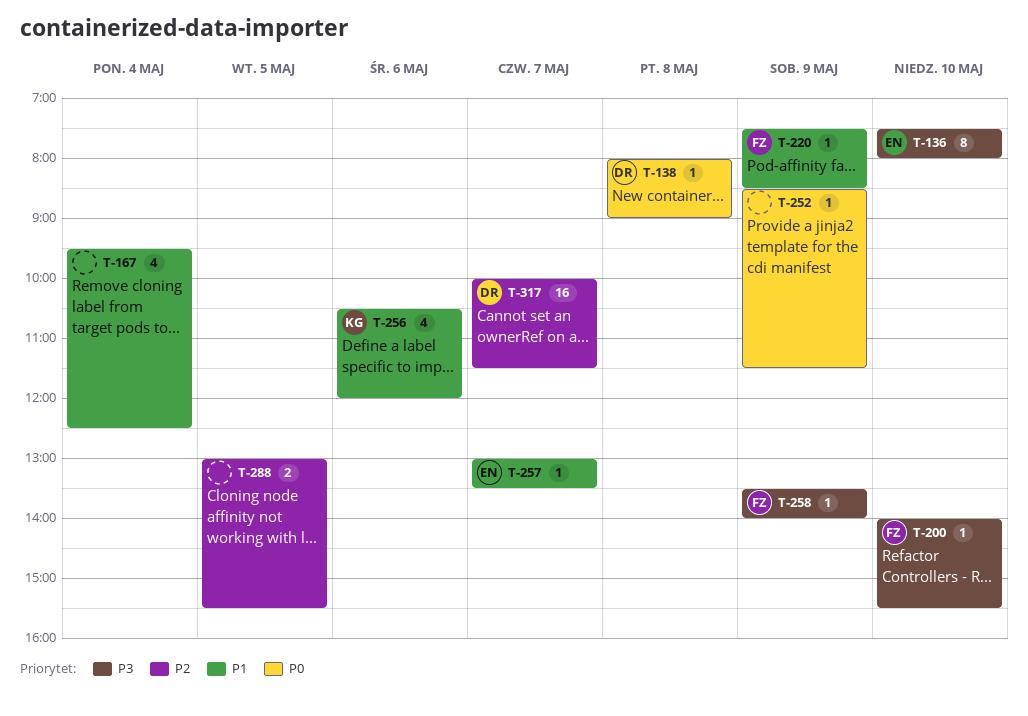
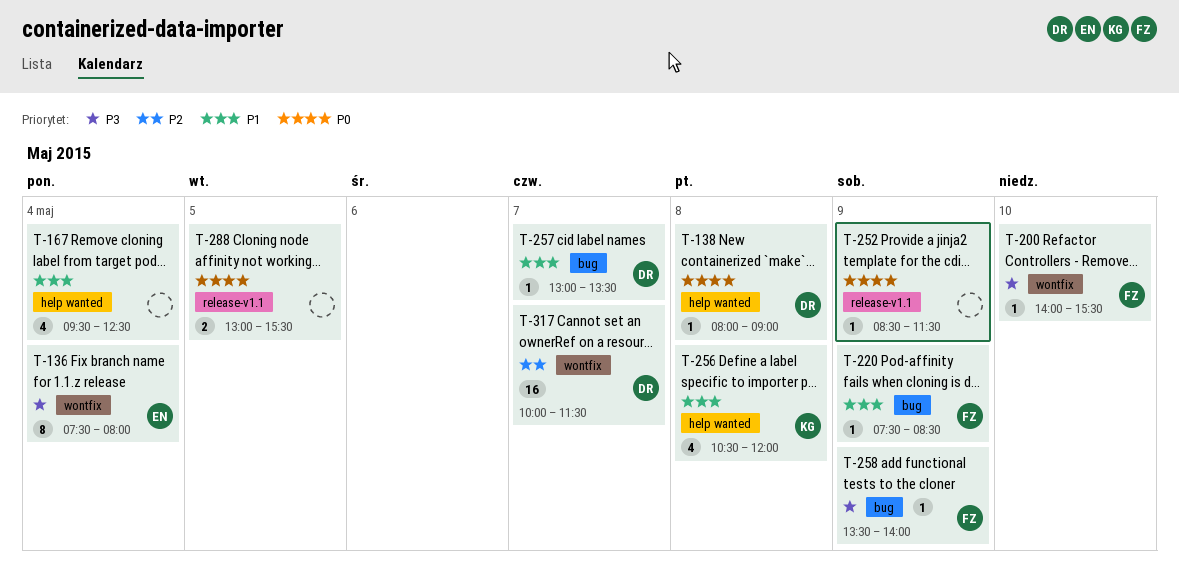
T-136, day: May 10 -> May 4
T-256, day: May 6 -> May 8
T-257, owner: EN -> DR
T-288, priority: P2 -> P0

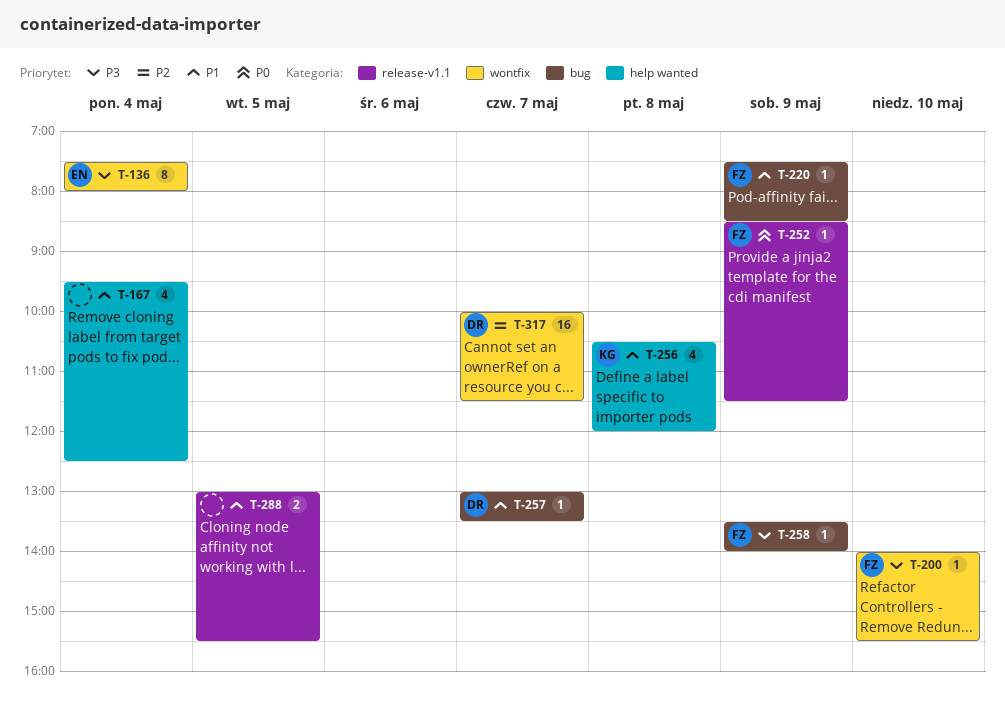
T-138: present -> none
T-252, owner: none -> FZ
T-288, priority: P0 -> P1

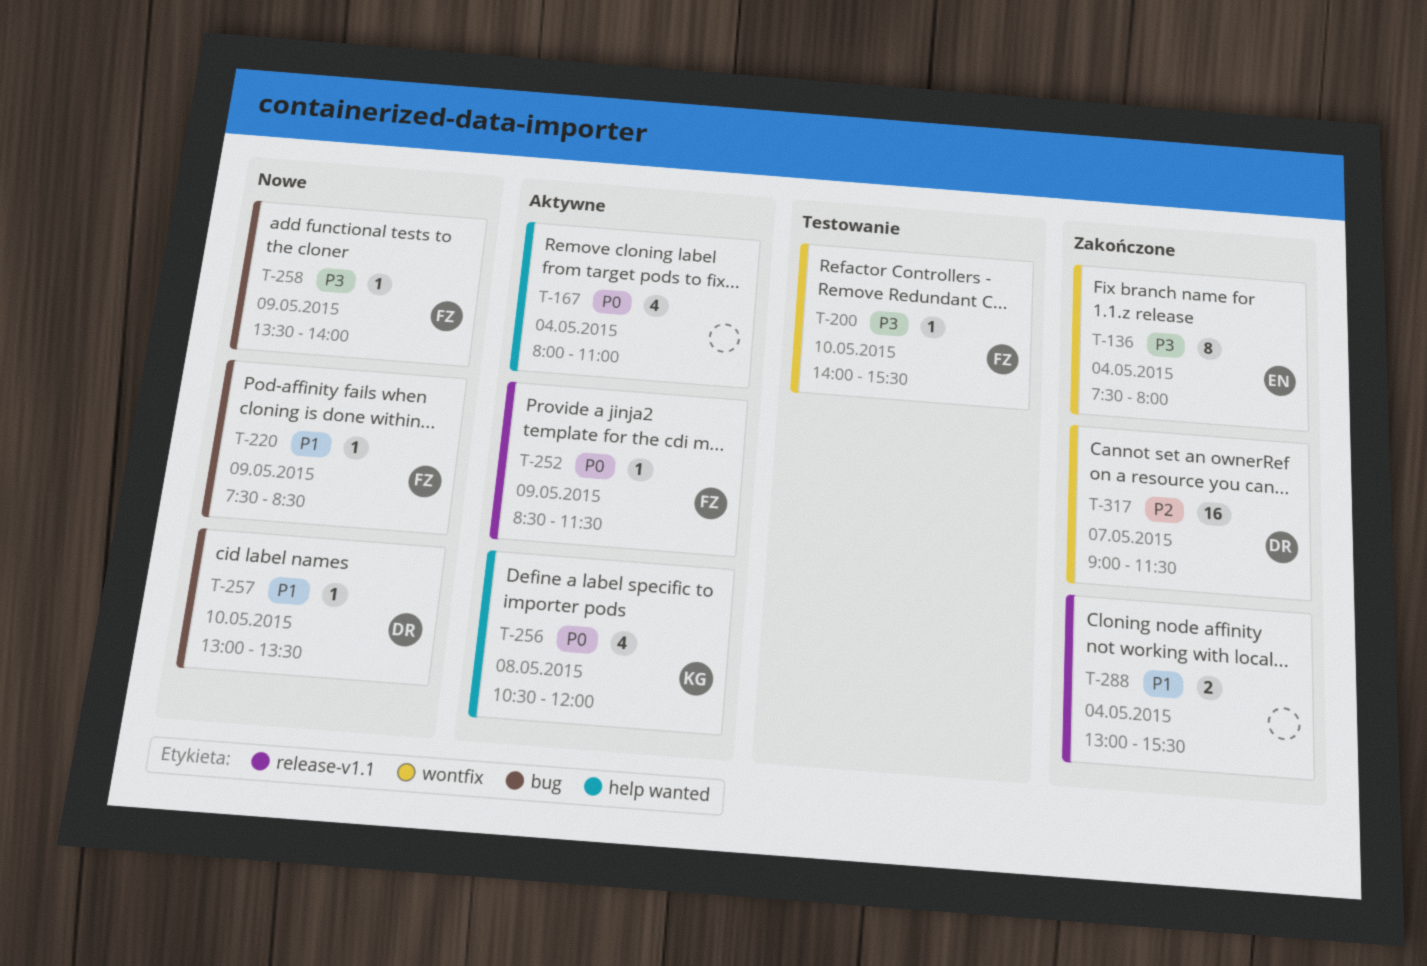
T-167, priority: P1 -> P0
T-167, begins: 09:30 -> 08:00
T-167, ends: 12:30 -> 11:00
T-256, priority: P1 -> P0
T-257, day: May 7 -> May 10
T-288, day: May 5 -> May 4
T-317, begins: 10:00 -> 09:00

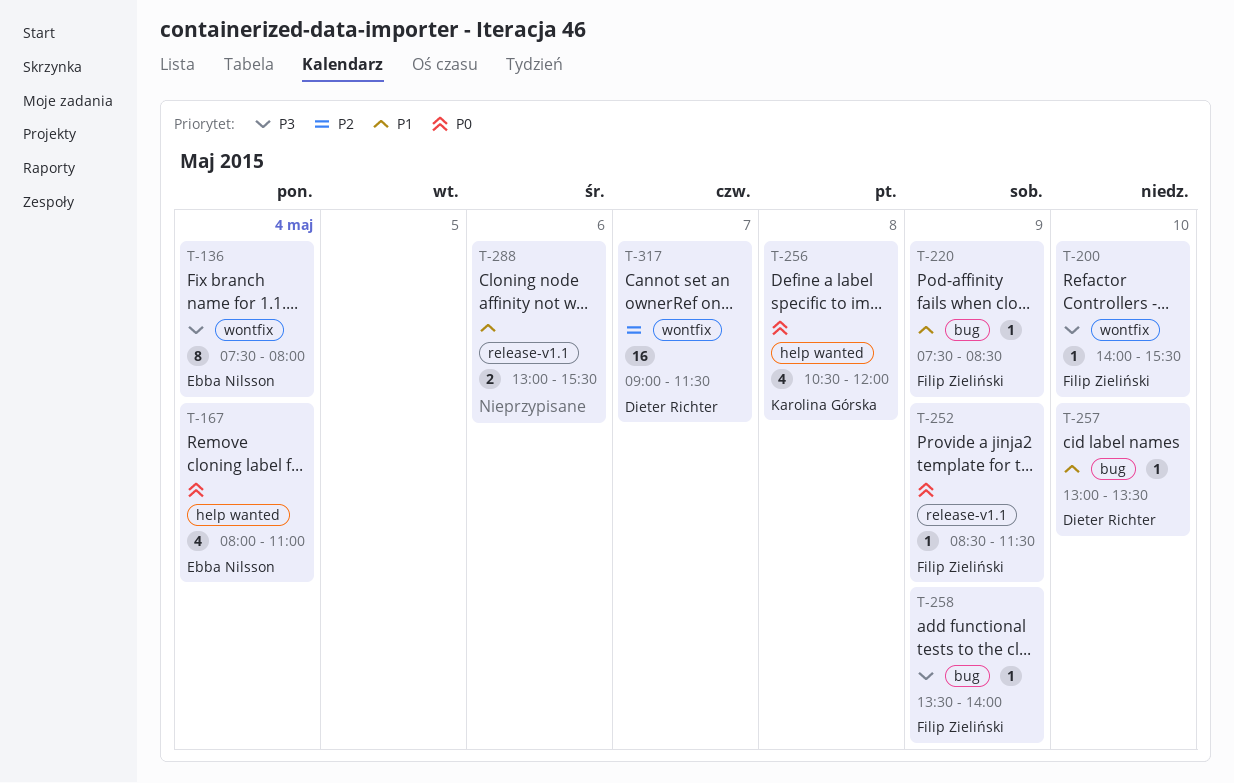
T-167, owner: none -> Ebba Nilsson
T-288, day: May 4 -> May 6

